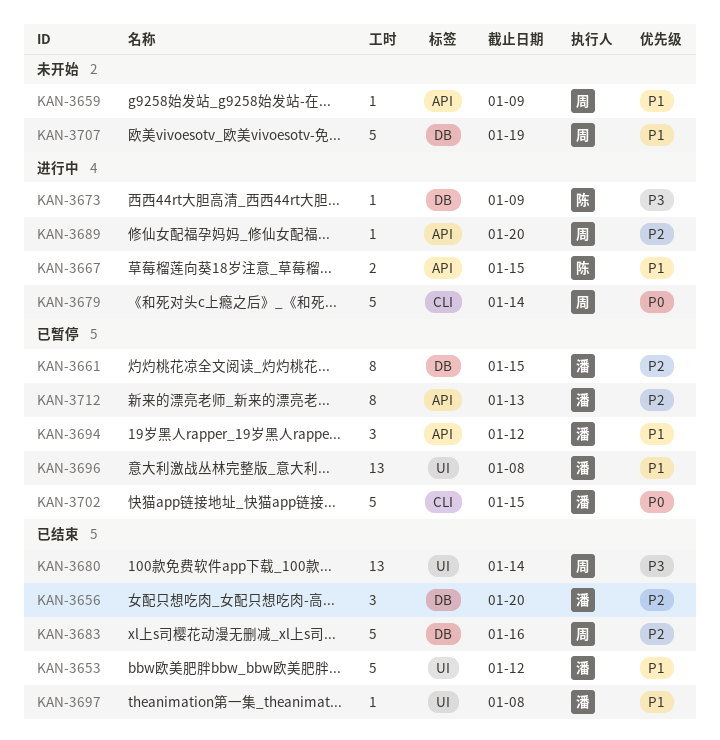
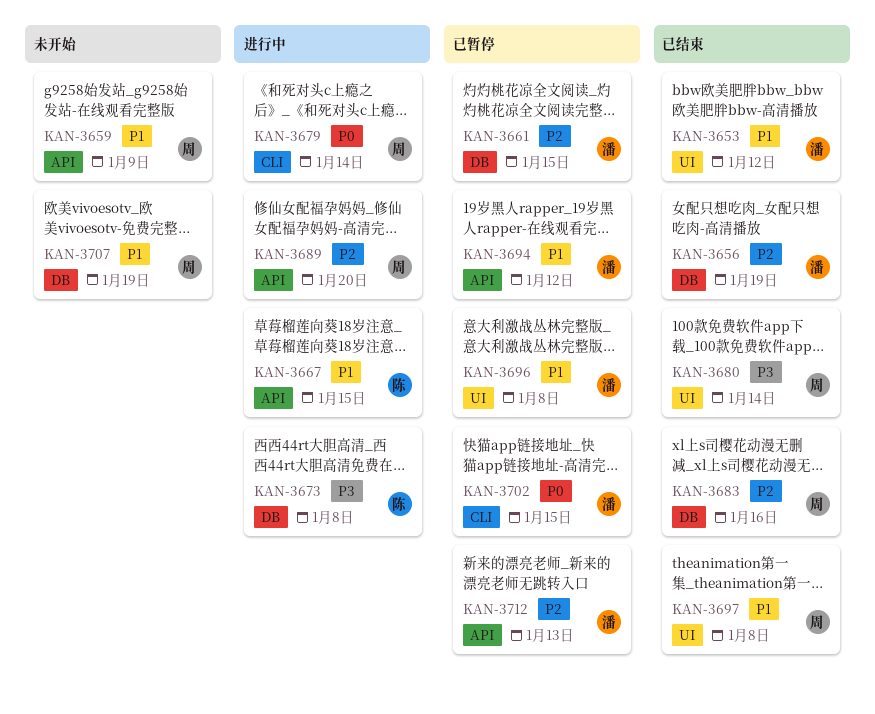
KAN-3656, due: Jan 20 -> Jan 19
KAN-3673, due: Jan 9 -> Jan 8
KAN-3697, owner: 潘 -> 周

